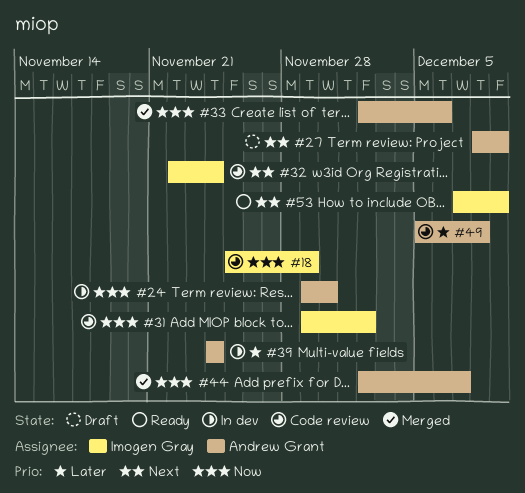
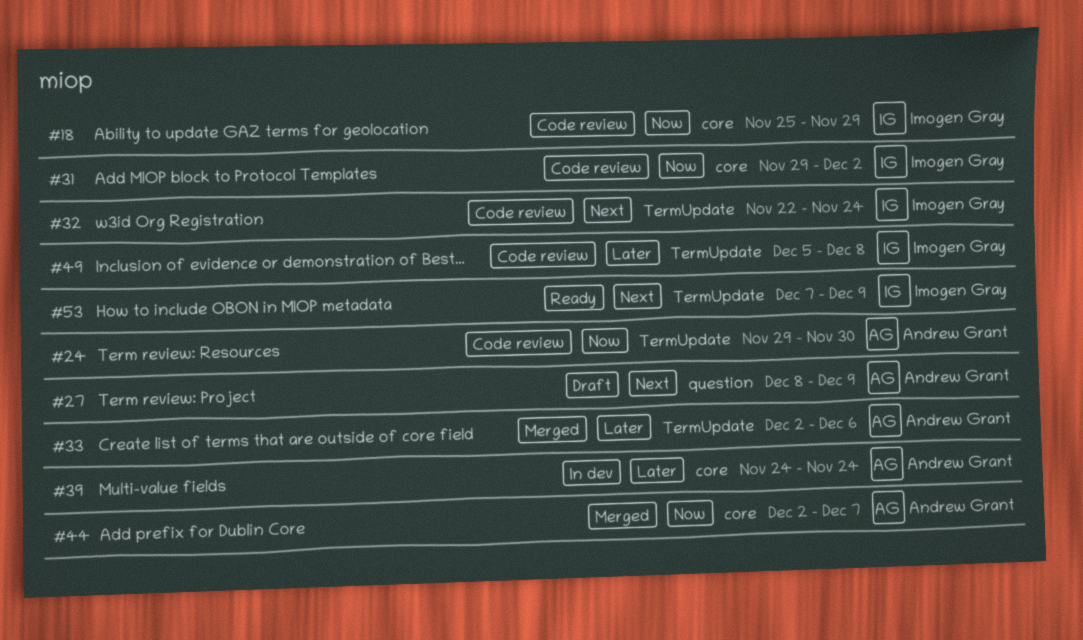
#24, status: In dev -> Code review
#33, priority: Now -> Later
#49, owner: Andrew Grant -> Imogen Gray

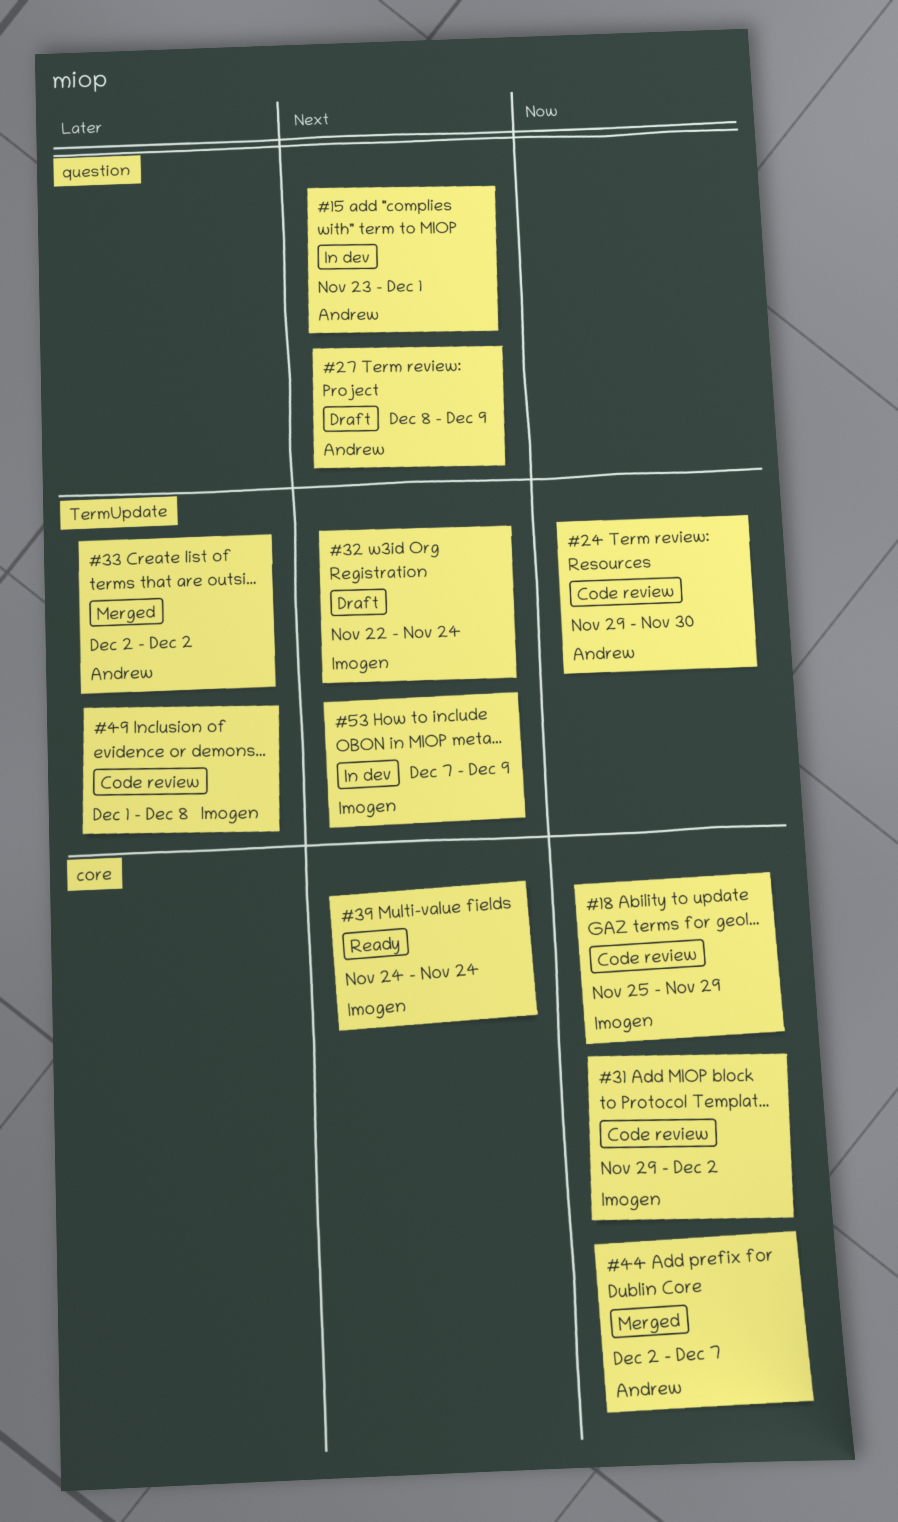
#15: none -> present
#32, status: Code review -> Draft
#33, due: Dec 6 -> Dec 2
#39, status: In dev -> Ready
#39, owner: Andrew Grant -> Imogen Gray
#39, priority: Later -> Next
#49, start: Dec 5 -> Dec 1
#53, status: Ready -> In dev

